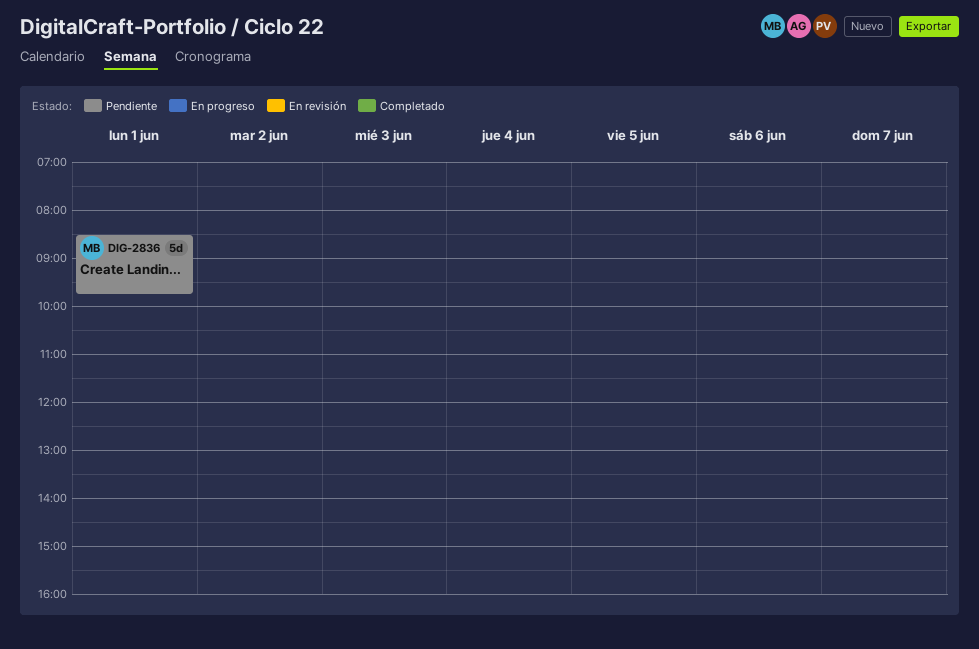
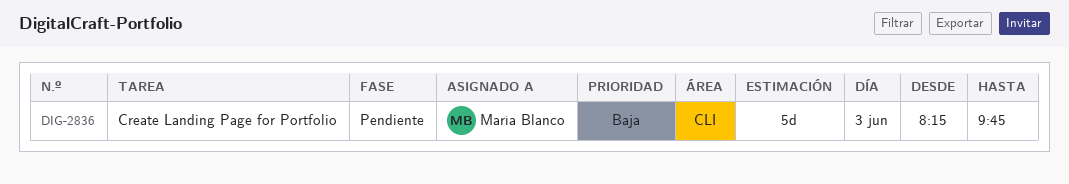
DIG-2836, day: Jun 1 -> Jun 3
DIG-2836, begins: 08:30 -> 08:15

